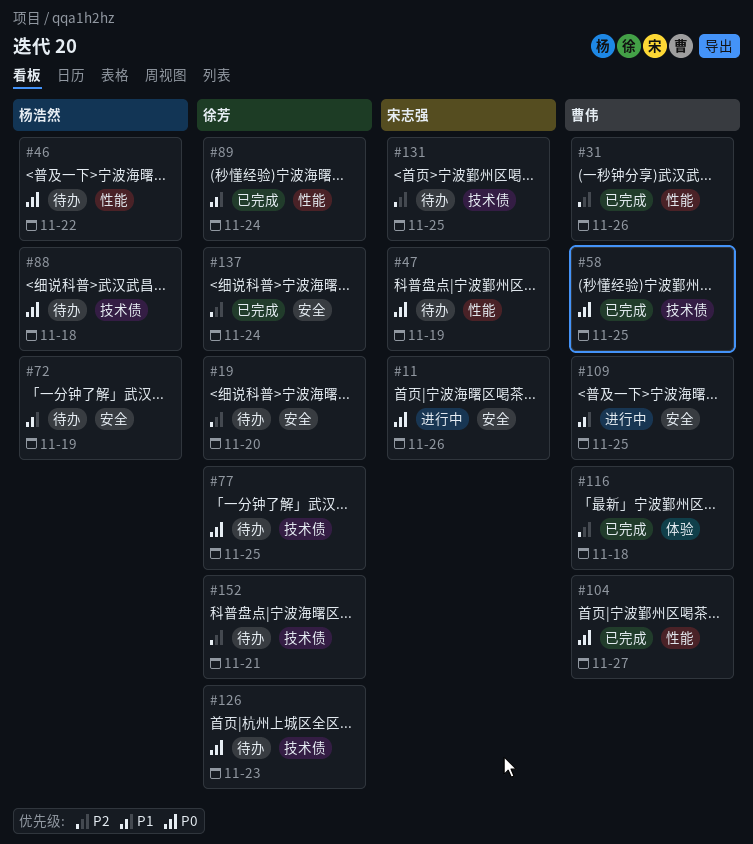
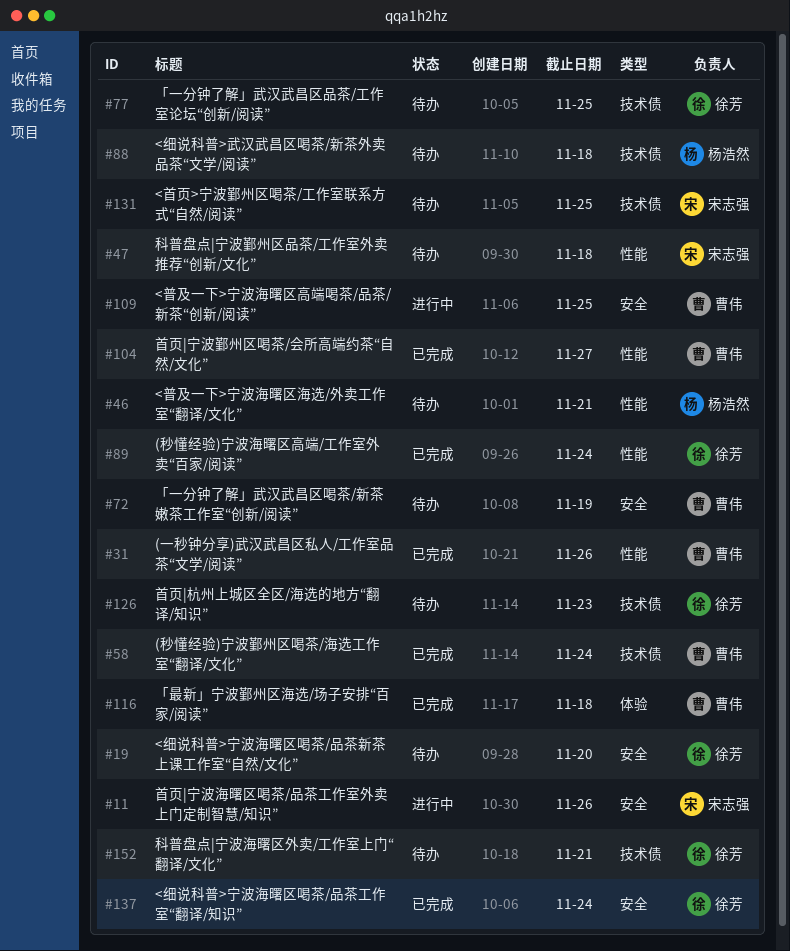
#46, due: Nov 22 -> Nov 21
#47, due: Nov 19 -> Nov 18
#58, due: Nov 25 -> Nov 24
#72, owner: 杨浩然 -> 曹伟

